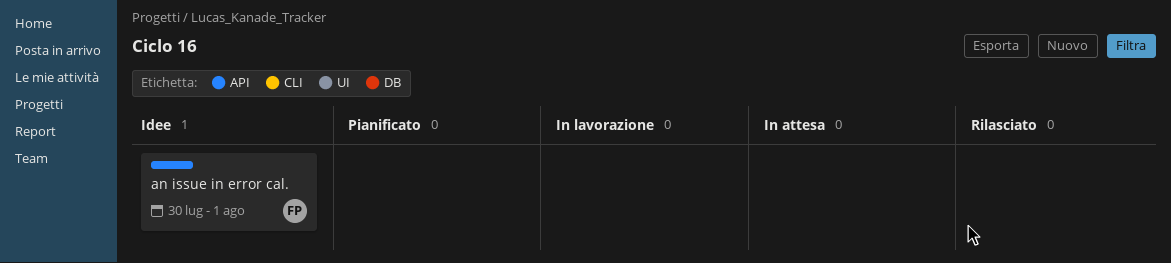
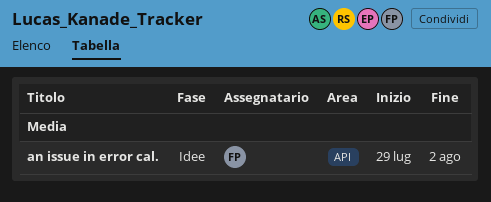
an issue in error cal., start: Jul 30 -> Jul 29
an issue in error cal., due: Aug 1 -> Aug 2

